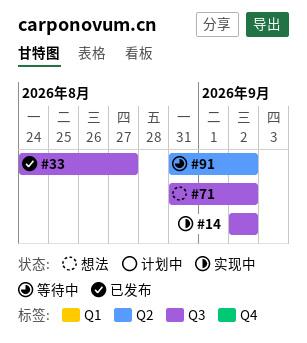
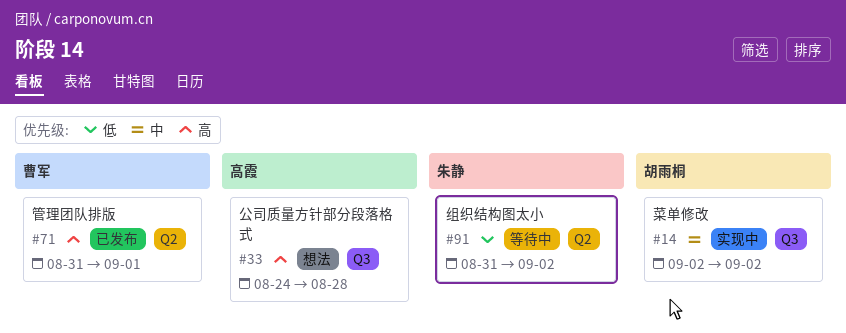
#33, status: 已发布 -> 想法
#33, due: Aug 27 -> Aug 28
#71, status: 想法 -> 已发布
#71, label: Q3 -> Q2
#71, due: Sep 2 -> Sep 1

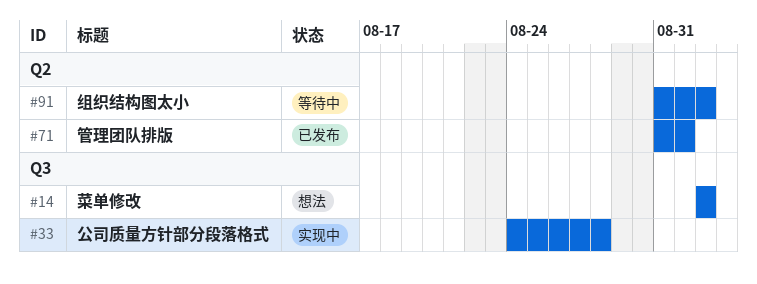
#14, status: 实现中 -> 想法
#33, status: 想法 -> 实现中

